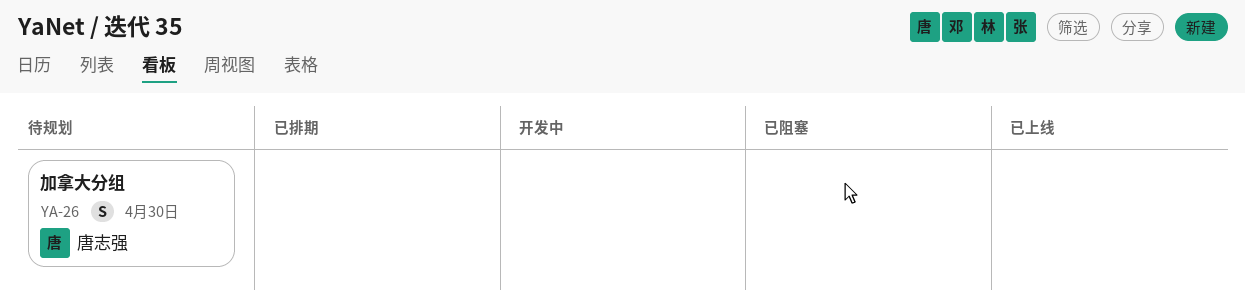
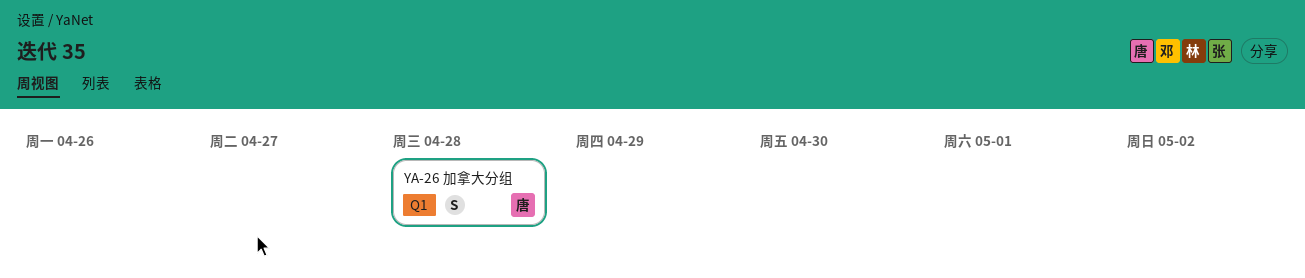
YA-26, due: Apr 30 -> Apr 28

